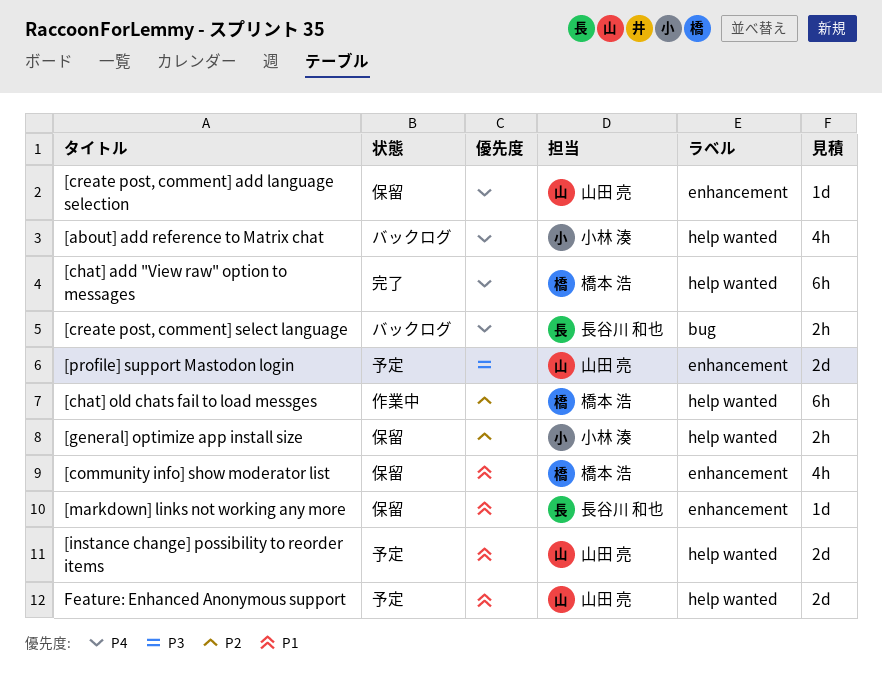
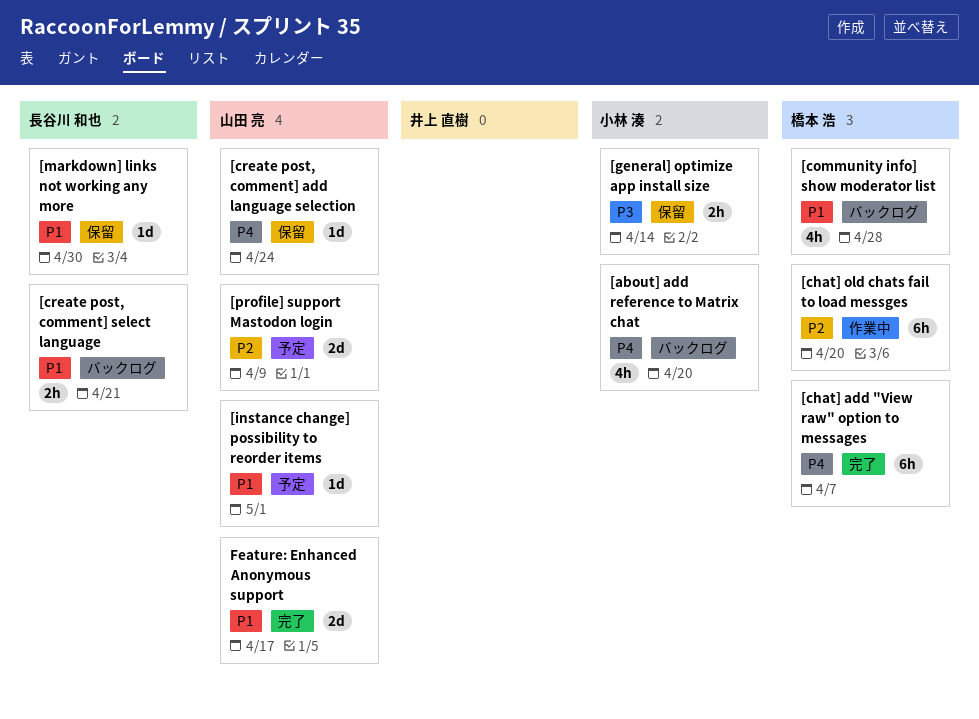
[community info] show moderator list, status: 保留 -> バックログ
[create post, comment] select language, priority: P4 -> P1
[general] optimize app install size, priority: P2 -> P3
[instance change] possibility to reorder items, estimate: 2d -> 1d
[profile] support Mastodon login, priority: P3 -> P2
Feature: Enhanced Anonymous support, status: 予定 -> 完了

